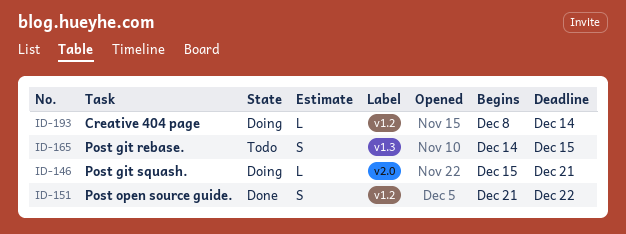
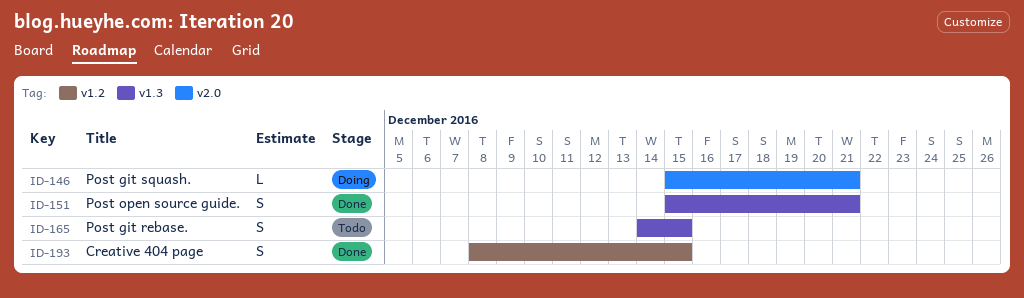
ID-151, label: v1.2 -> v1.3
ID-151, start: Dec 21 -> Dec 15
ID-151, due: Dec 22 -> Dec 21
ID-193, status: Doing -> Done
ID-193, estimate: L -> S
ID-193, due: Dec 14 -> Dec 15

